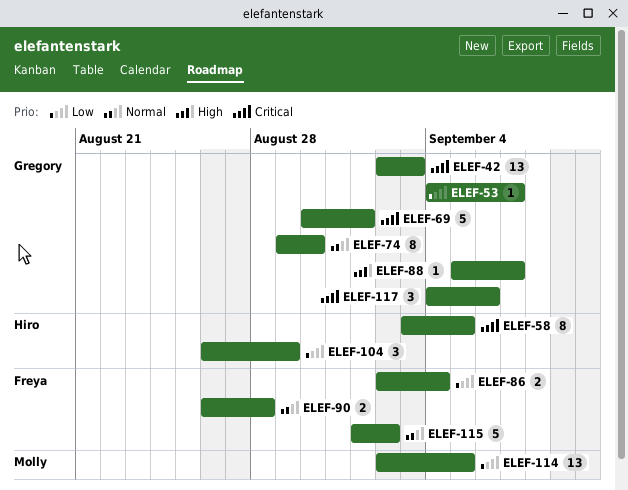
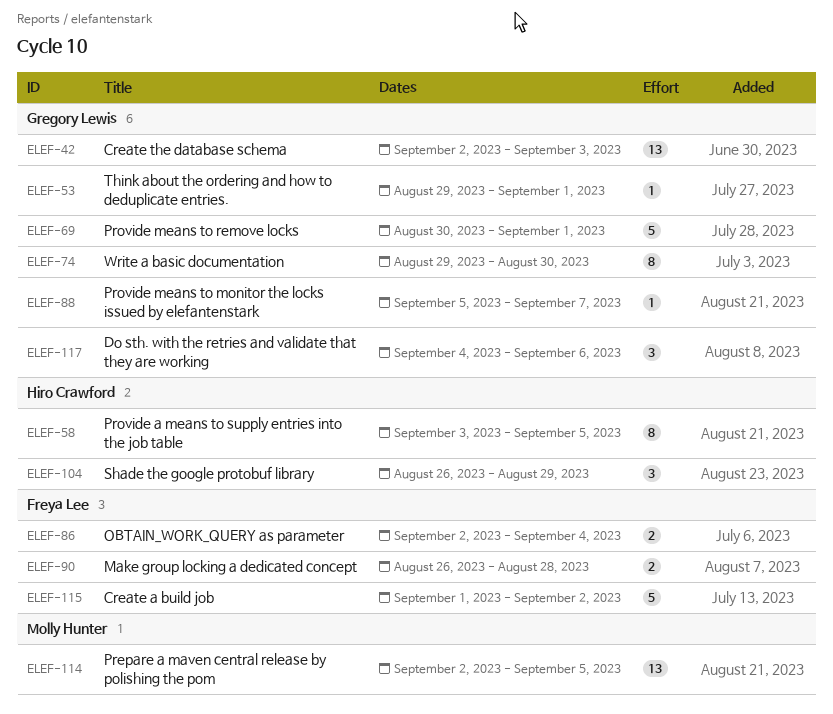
ELEF-53, start: Sep 4 -> Aug 29
ELEF-53, due: Sep 7 -> Sep 1

